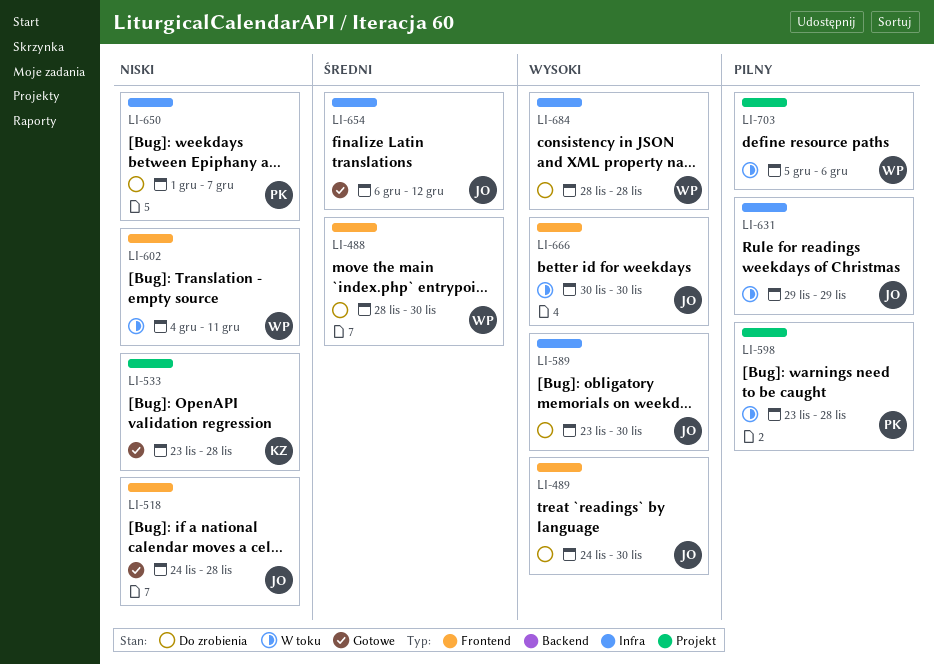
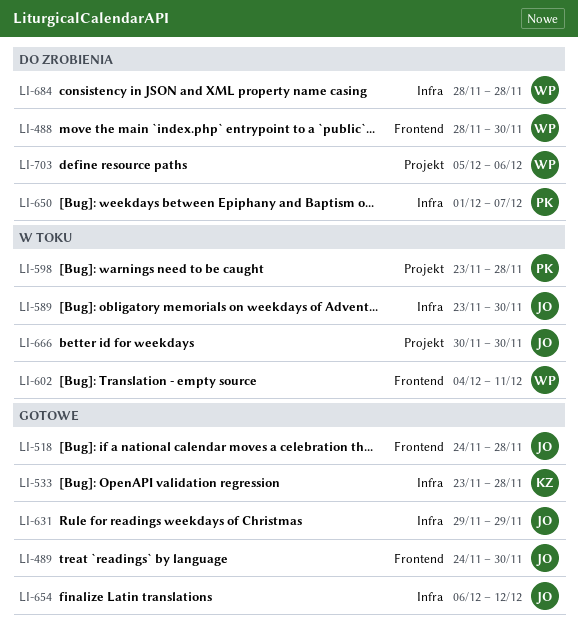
LI-489, status: Do zrobienia -> Gotowe
LI-533, label: Projekt -> Infra
LI-589, status: Do zrobienia -> W toku
LI-631, status: W toku -> Gotowe
LI-666, label: Frontend -> Projekt
LI-703, status: W toku -> Do zrobienia

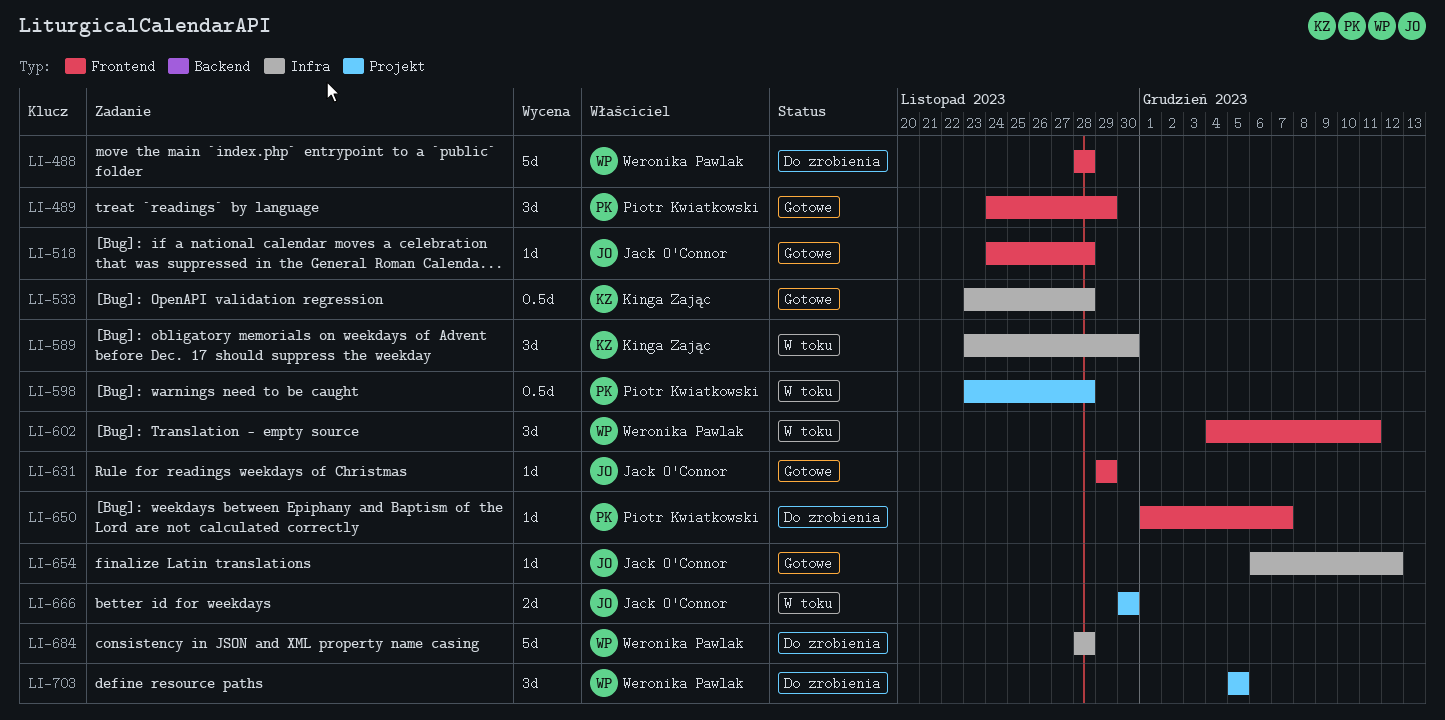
LI-488, due: Nov 30 -> Nov 28
LI-489, owner: Jack O'Connor -> Piotr Kwiatkowski
LI-489, due: Nov 30 -> Nov 29
LI-589, owner: Jack O'Connor -> Kinga Zając
LI-631, label: Infra -> Frontend
LI-650, label: Infra -> Frontend
LI-703, due: Dec 6 -> Dec 5

